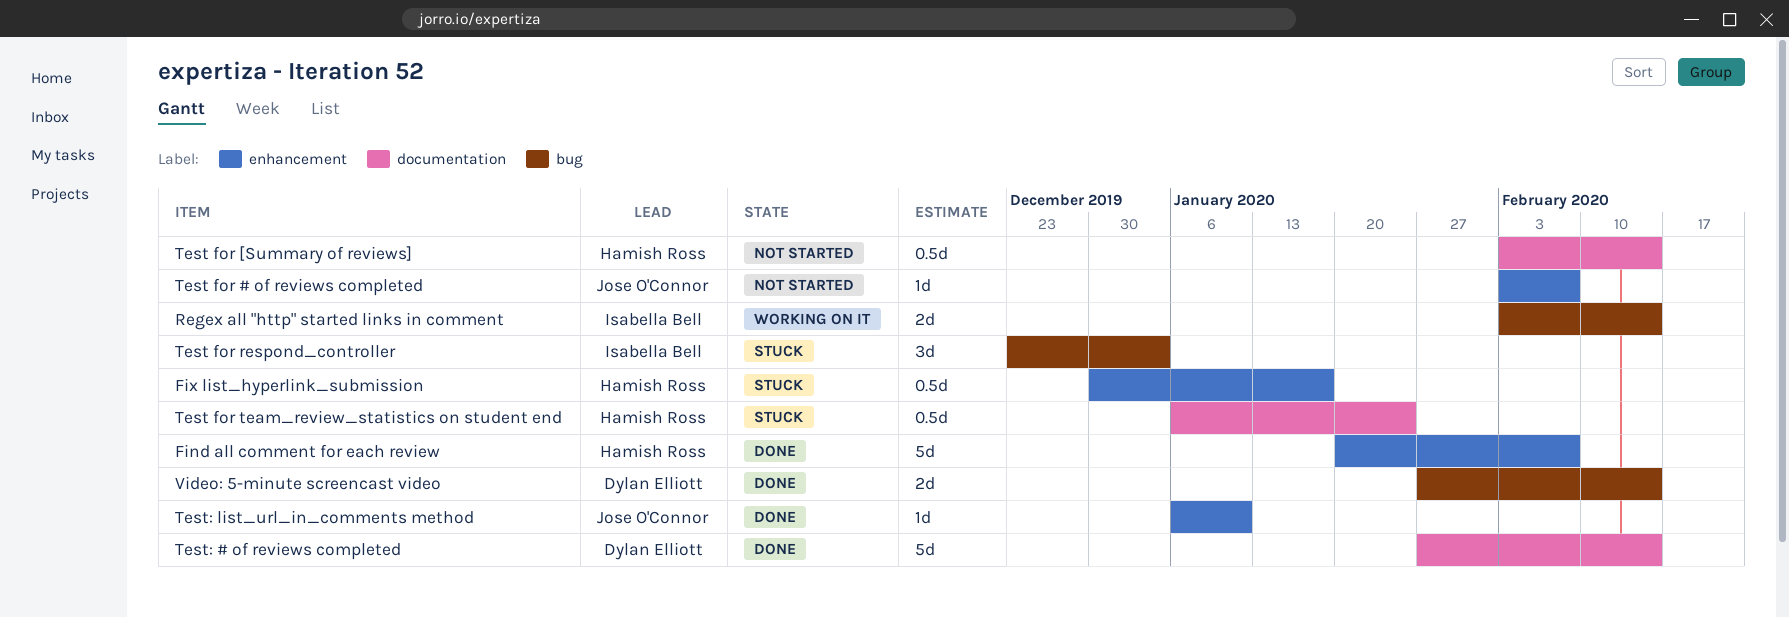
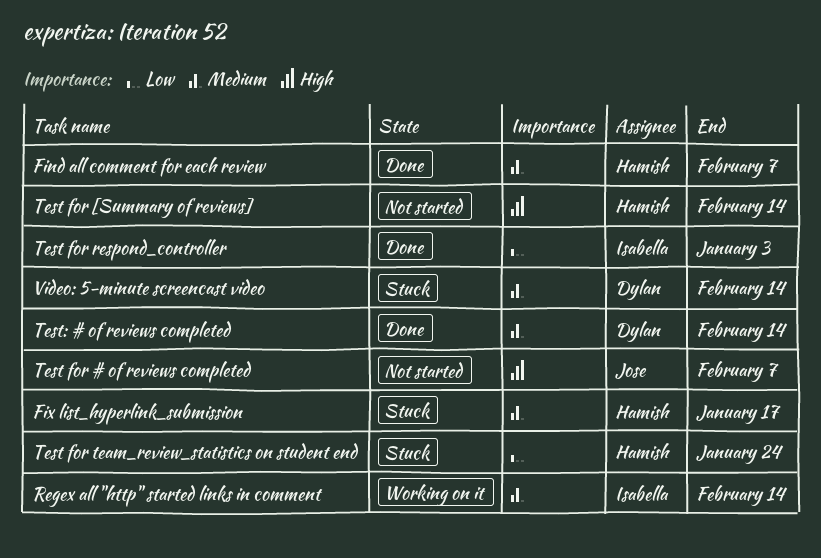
Test for respond_controller, status: Stuck -> Done
Test: list_url_in_comments method: present -> none
Video: 5-minute screencast video, status: Done -> Stuck

